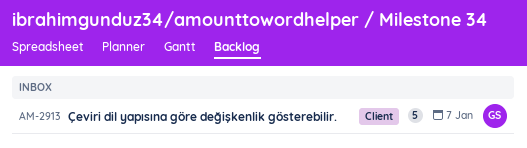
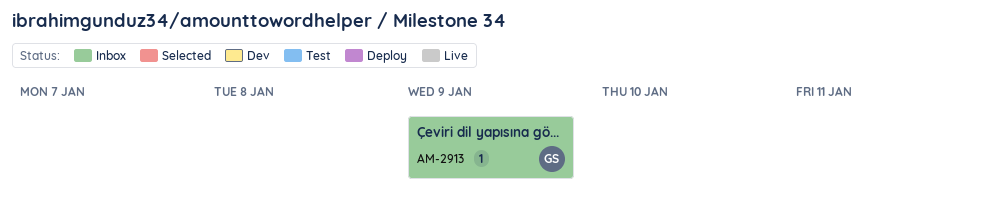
AM-2913, estimate: 5 -> 1
AM-2913, due: Jan 7 -> Jan 9

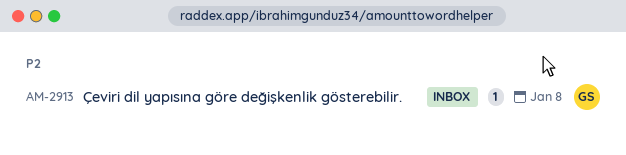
AM-2913, due: Jan 9 -> Jan 8

